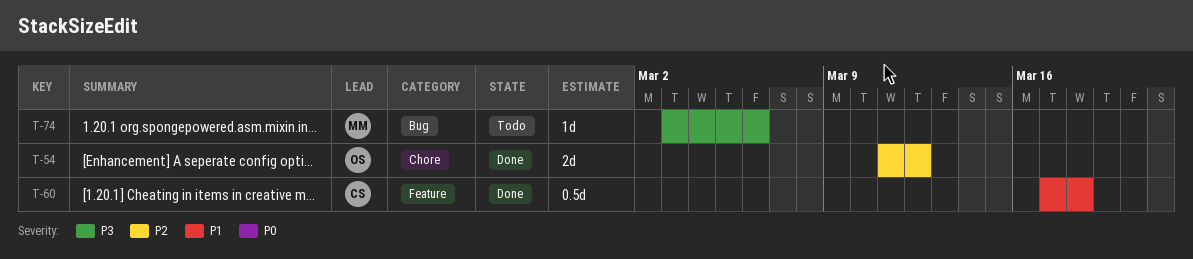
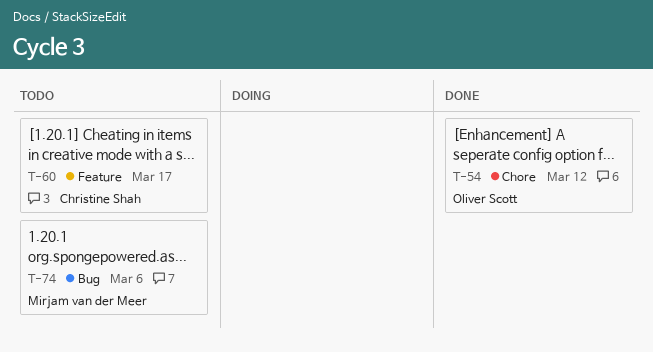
T-60, status: Done -> Todo
T-60, due: Mar 18 -> Mar 17

